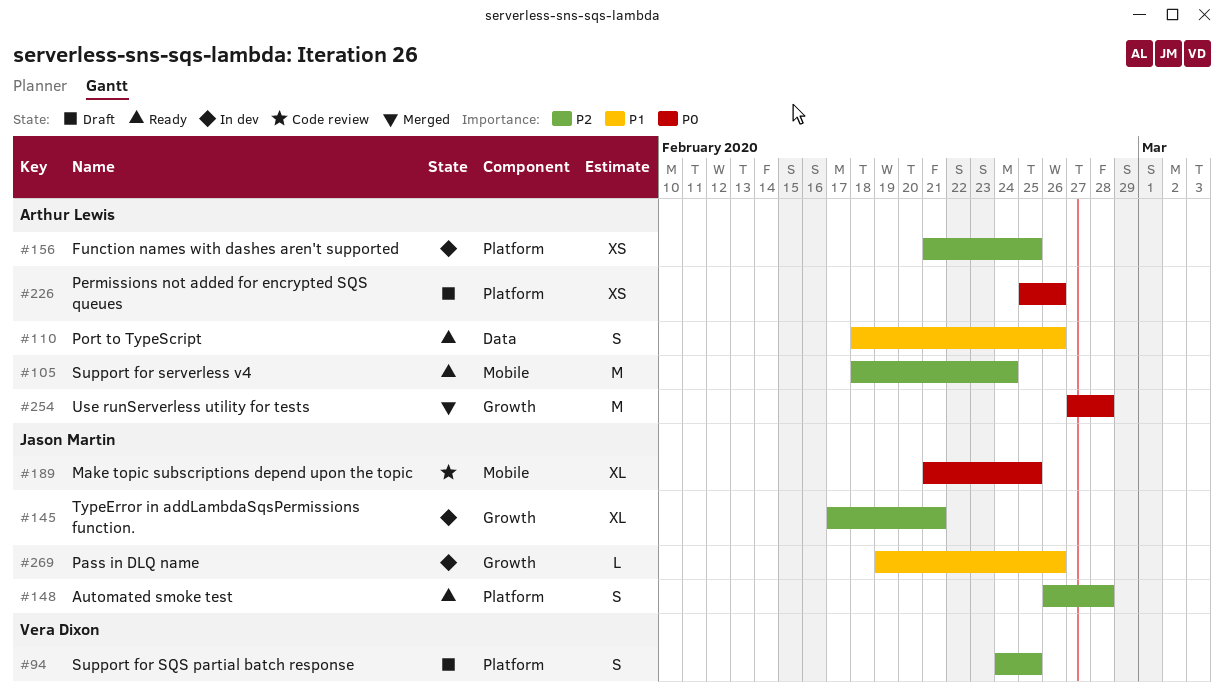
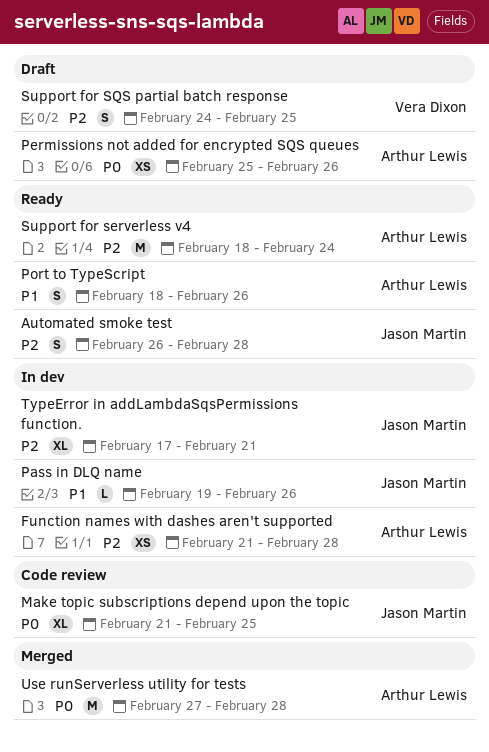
Function names with dashes aren't supported, due: Feb 25 -> Feb 28

